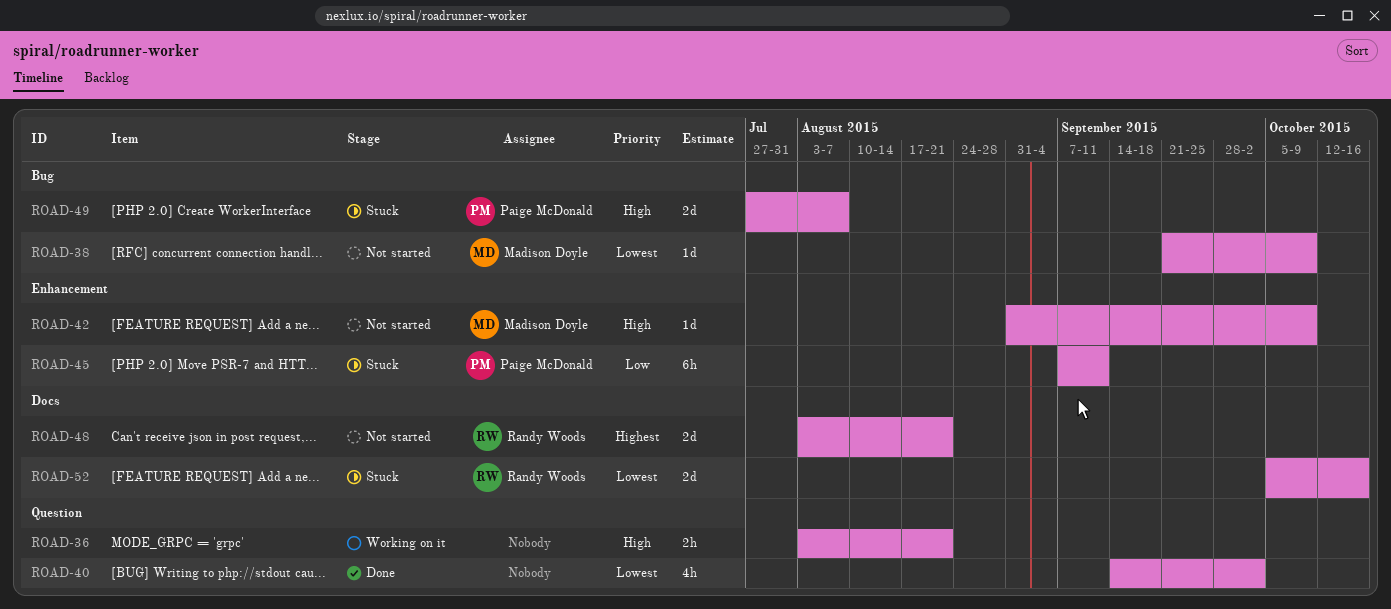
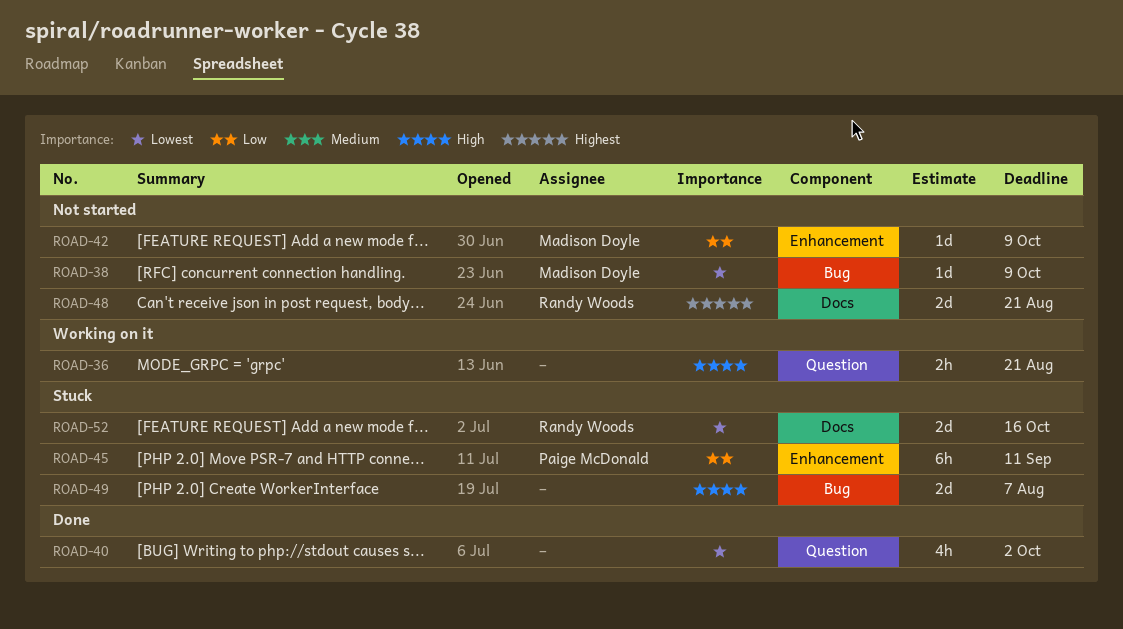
ROAD-42, priority: High -> Low
ROAD-49, owner: Paige McDonald -> none

